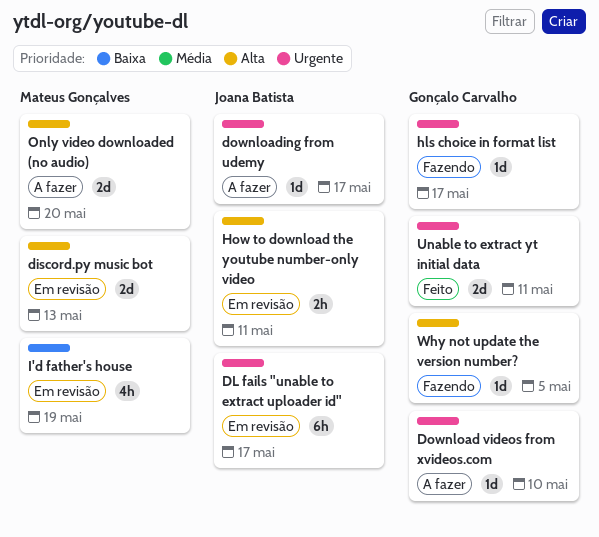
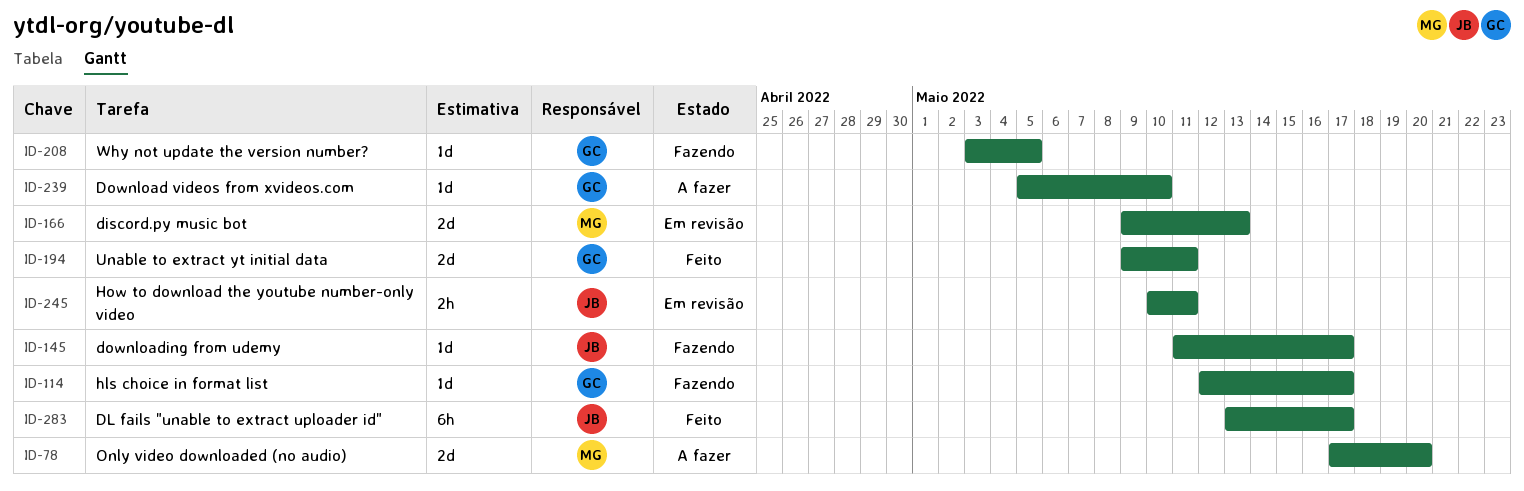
DL fails "unable to extract uploader id", status: Em revisão -> Feito
downloading from udemy, status: A fazer -> Fazendo
I'd father's house: present -> none

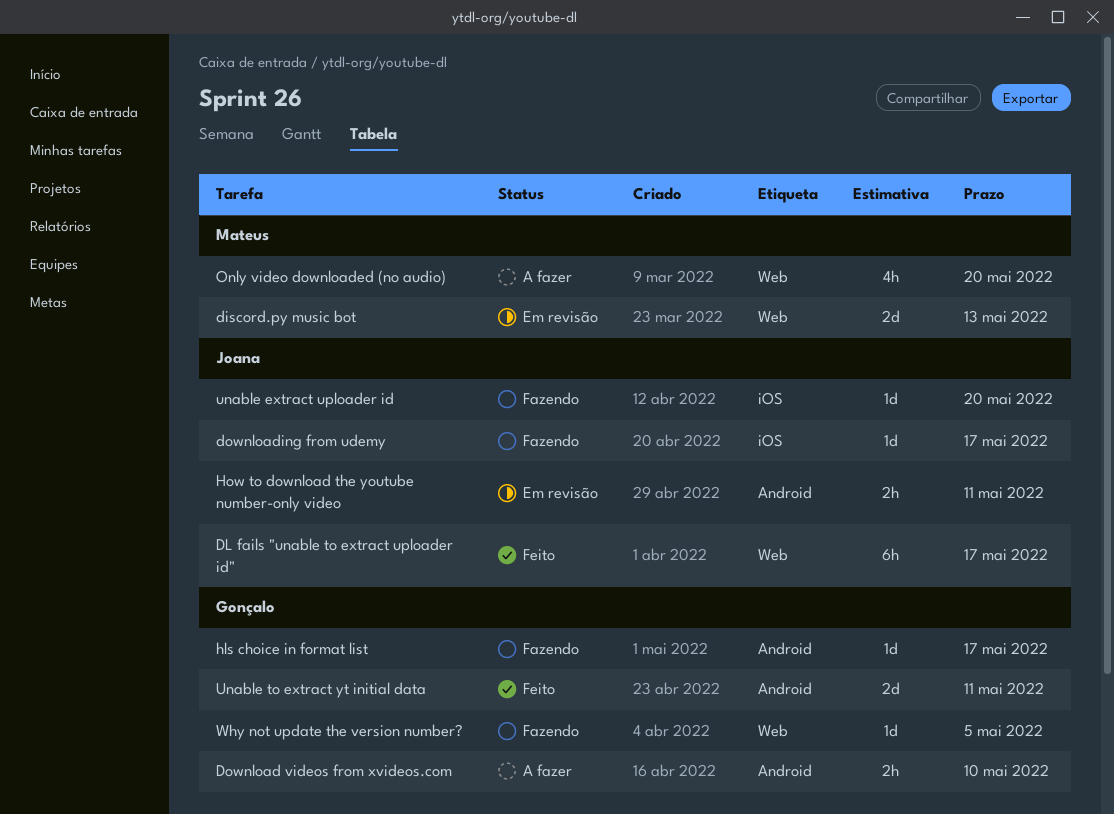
Download videos from xvideos.com, estimate: 1d -> 2h
Only video downloaded (no audio), estimate: 2d -> 4h
unable extract uploader id: none -> present

